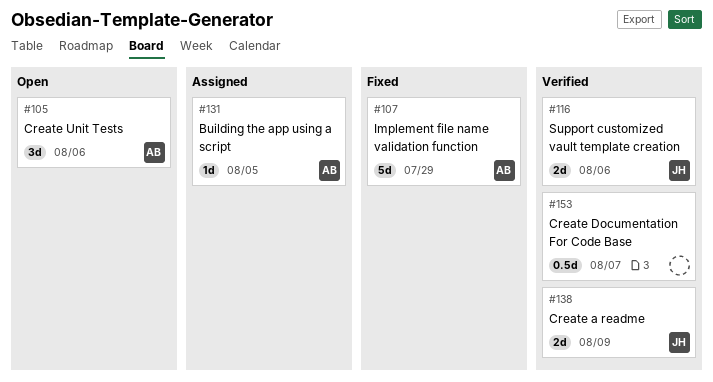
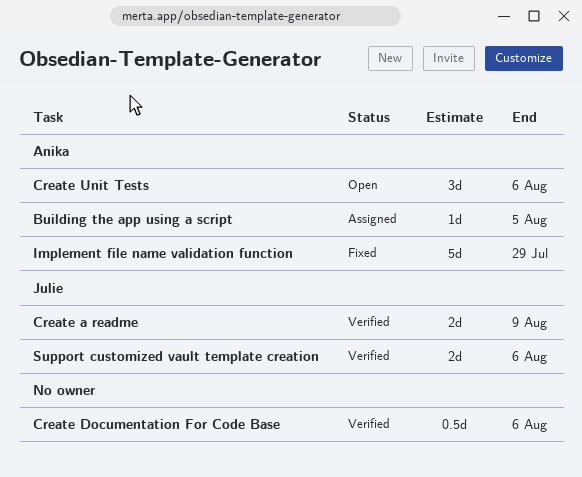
Create Documentation For Code Base, due: Aug 7 -> Aug 6

